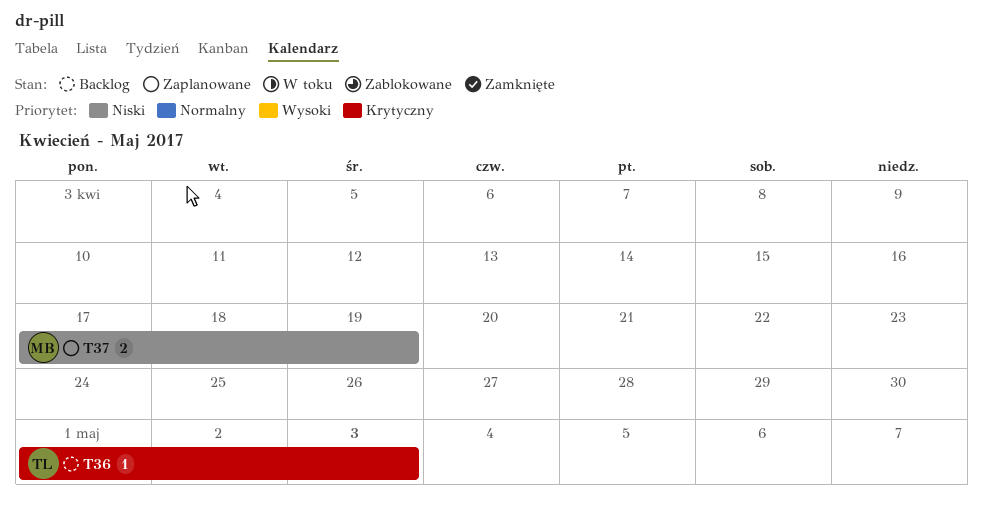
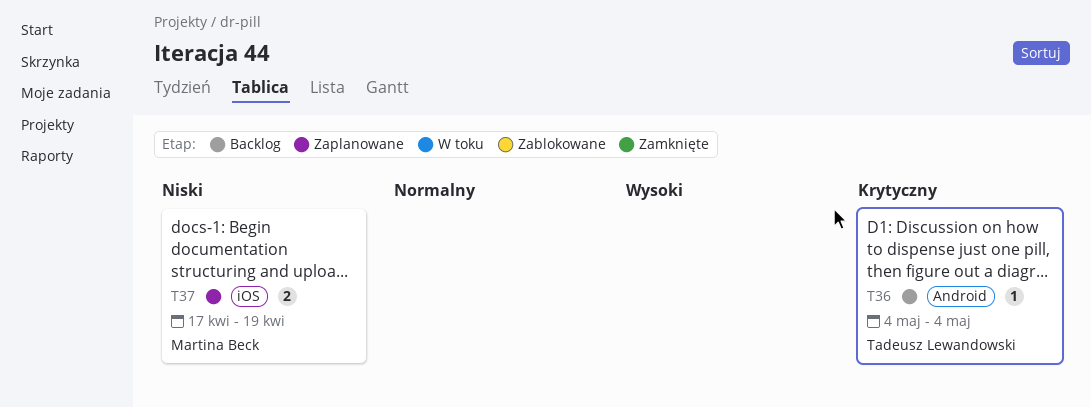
T36, start: May 1 -> May 4
T36, due: May 3 -> May 4

